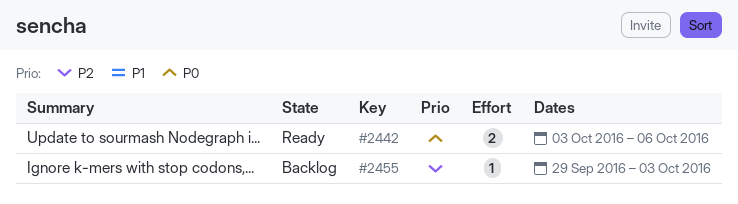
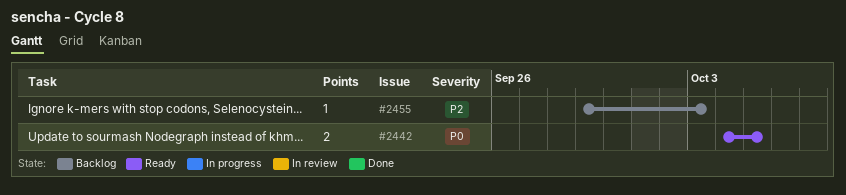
#2442, start: Oct 3 -> Oct 4
#2442, due: Oct 6 -> Oct 5

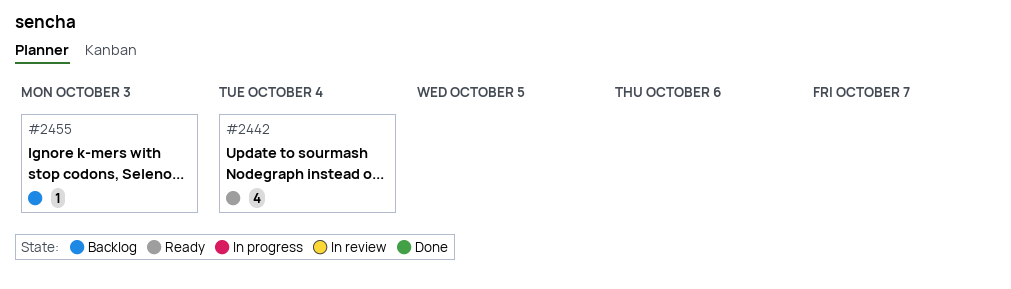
#2442, estimate: 2 -> 4
#2442, due: Oct 5 -> Oct 4

